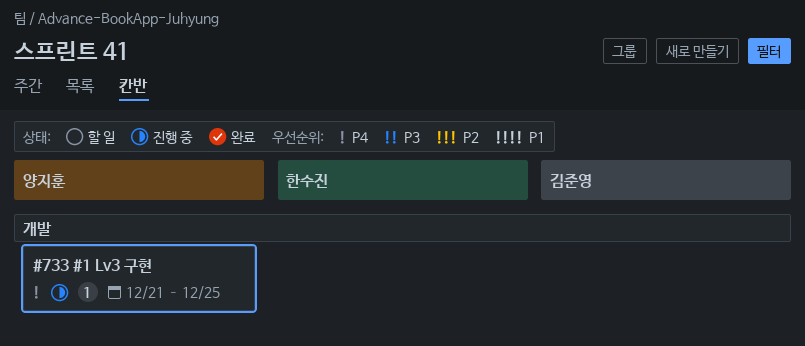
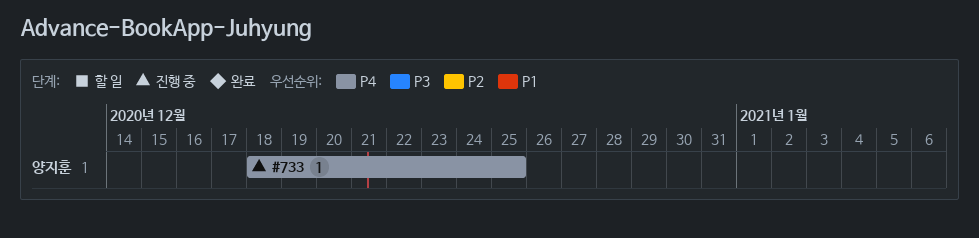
#733, start: Dec 21 -> Dec 18

